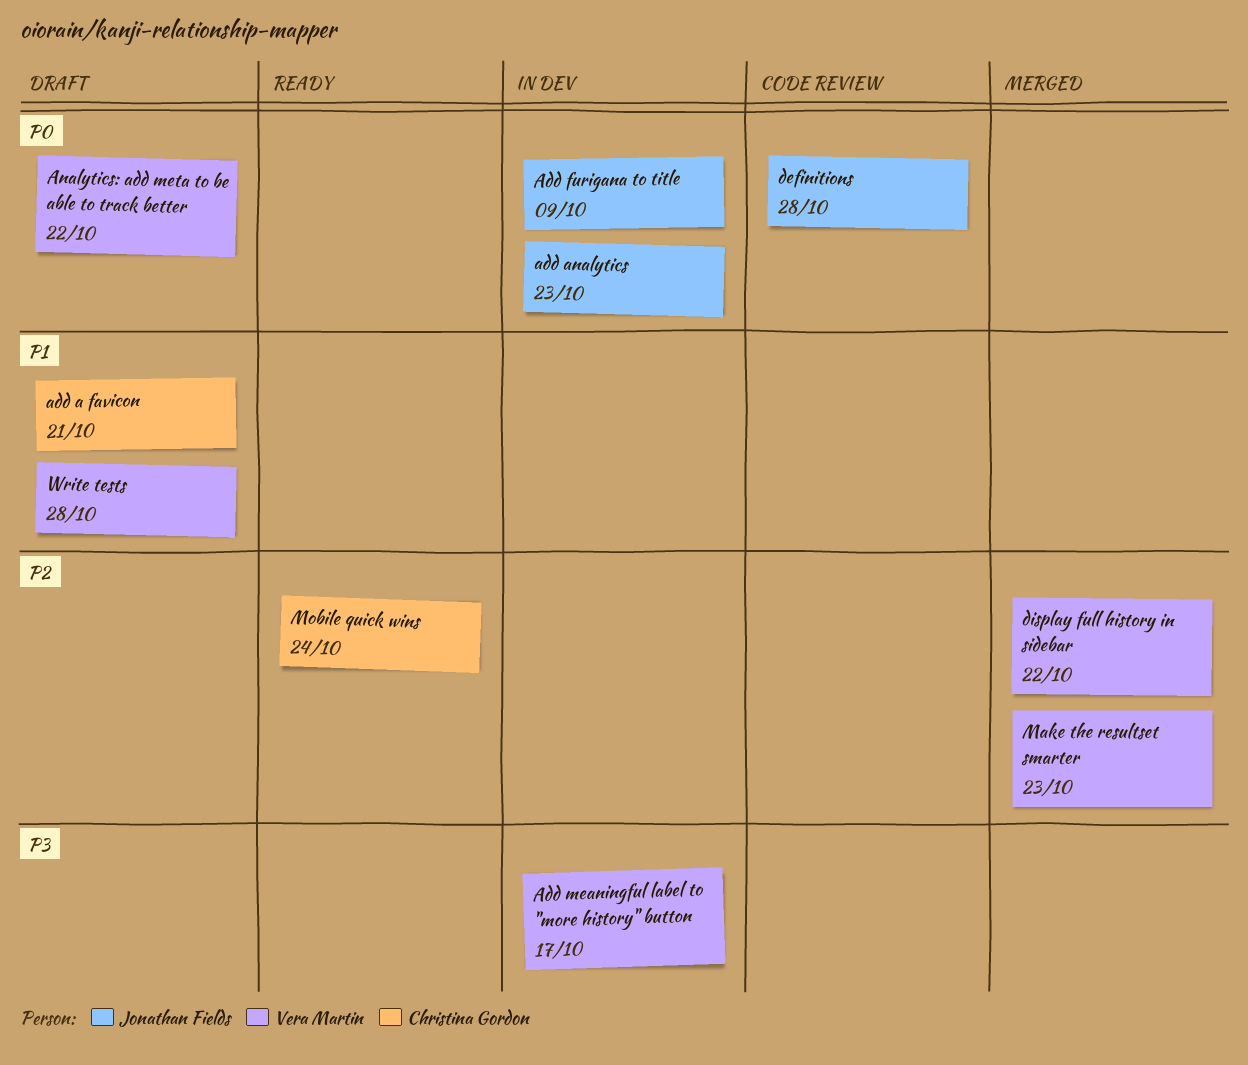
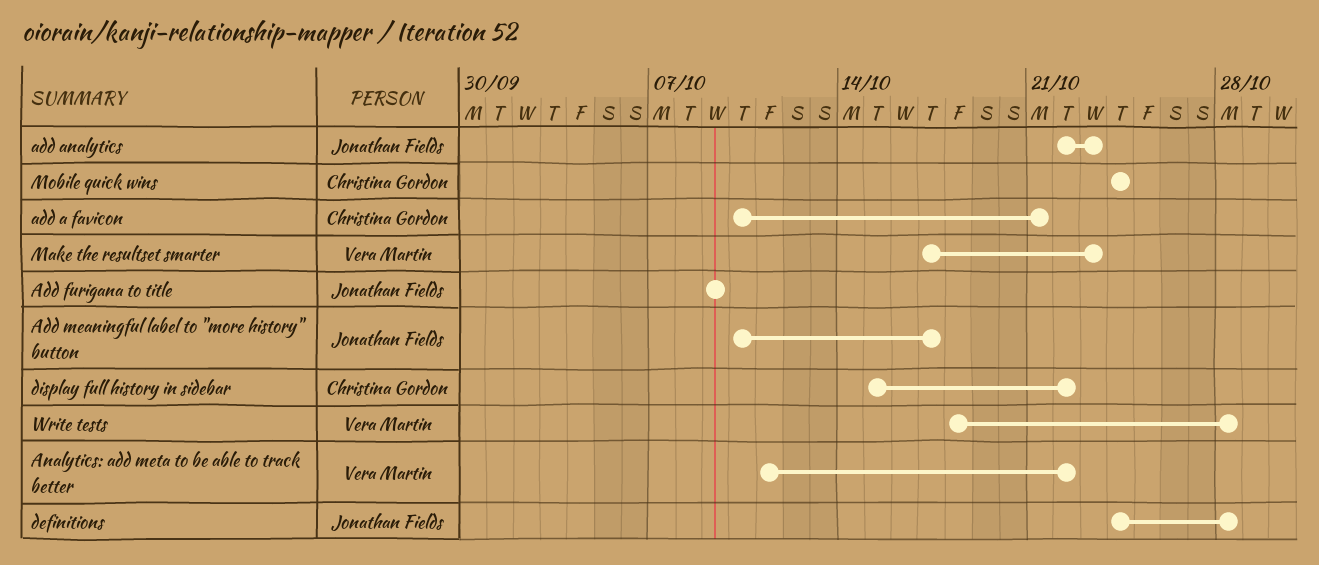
Add meaningful label to "more history" button, owner: Vera Martin -> Jonathan Fields
display full history in sidebar, owner: Vera Martin -> Christina Gordon

